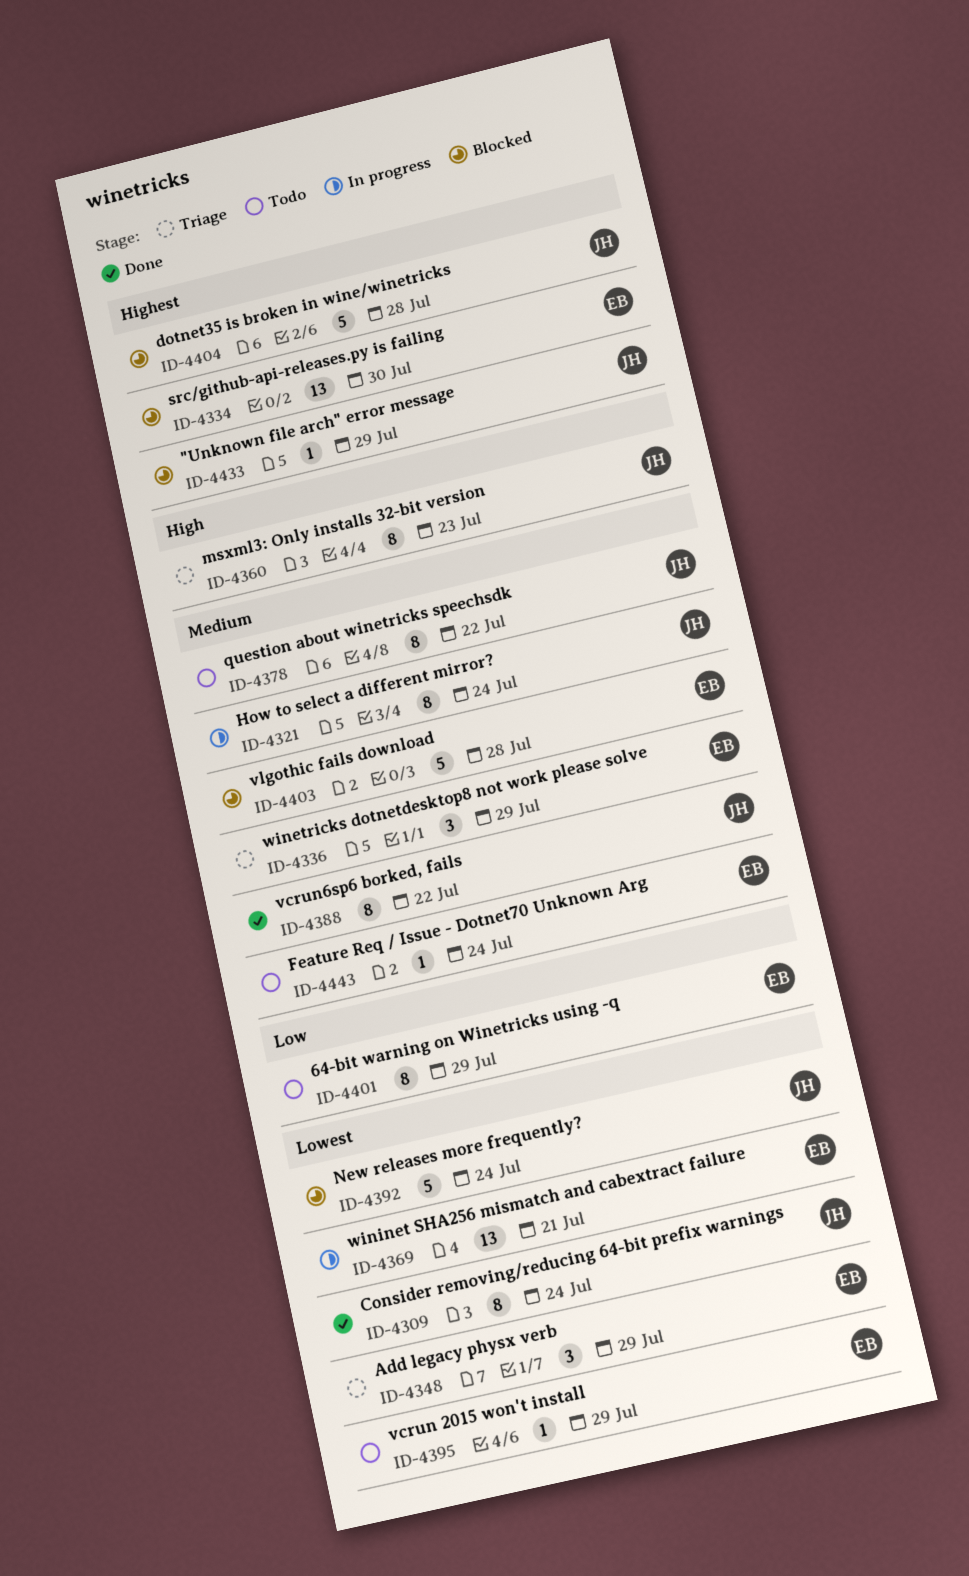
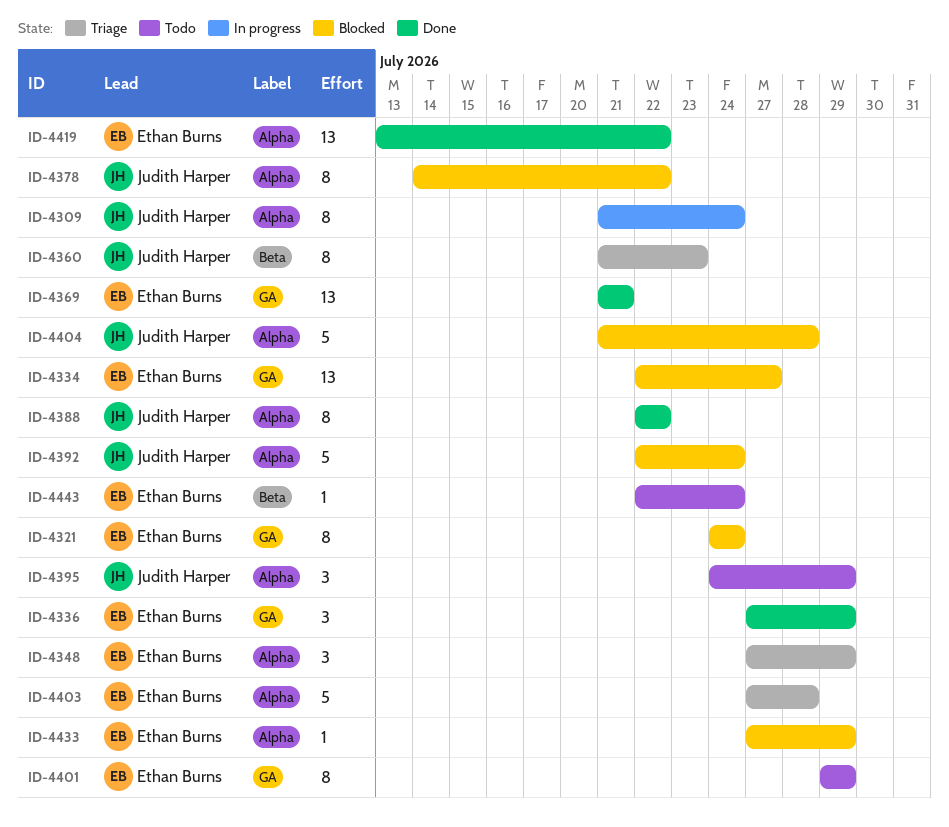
ID-4309, status: Done -> In progress
ID-4321, status: In progress -> Blocked
ID-4321, owner: Judith Harper -> Ethan Burns
ID-4334, due: Jul 30 -> Jul 27
ID-4336, status: Triage -> Done
ID-4369, status: In progress -> Done
ID-4378, status: Todo -> Blocked
ID-4395, owner: Ethan Burns -> Judith Harper
ID-4395, estimate: 1 -> 3
ID-4403, status: Blocked -> Triage
ID-4419: none -> present
ID-4433, owner: Judith Harper -> Ethan Burns

